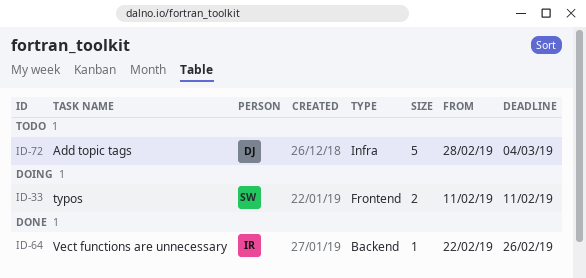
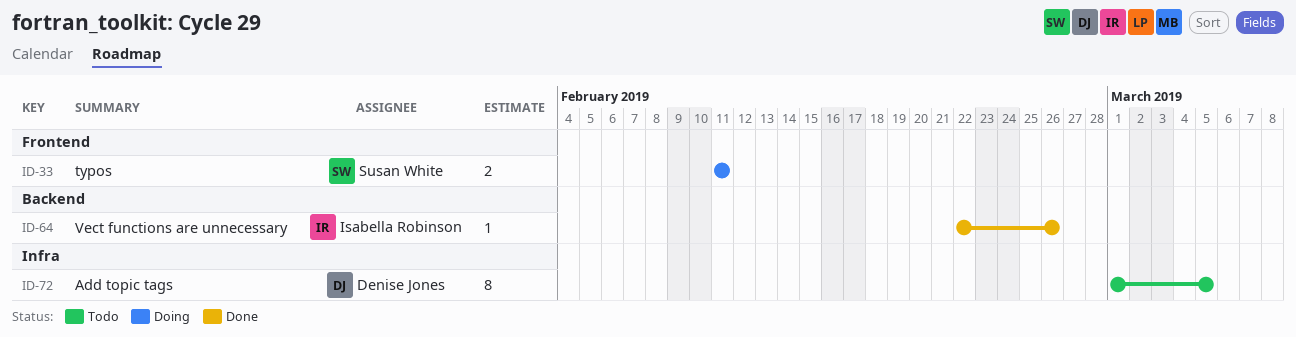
ID-72, estimate: 5 -> 8
ID-72, start: Feb 28 -> Mar 1
ID-72, due: Mar 4 -> Mar 5

